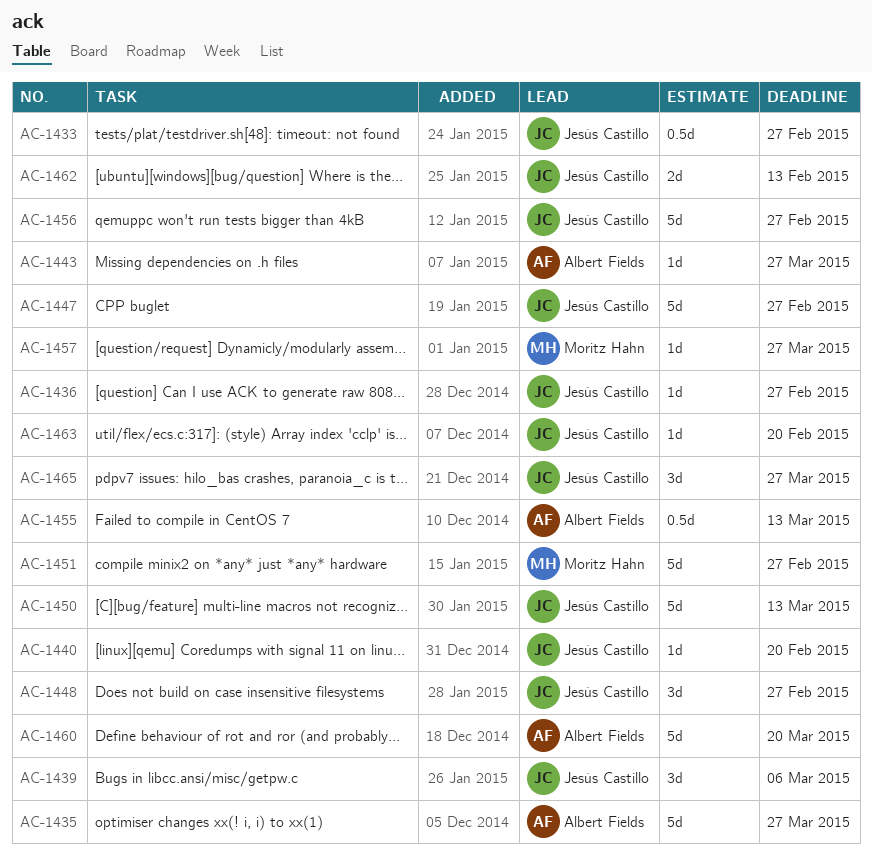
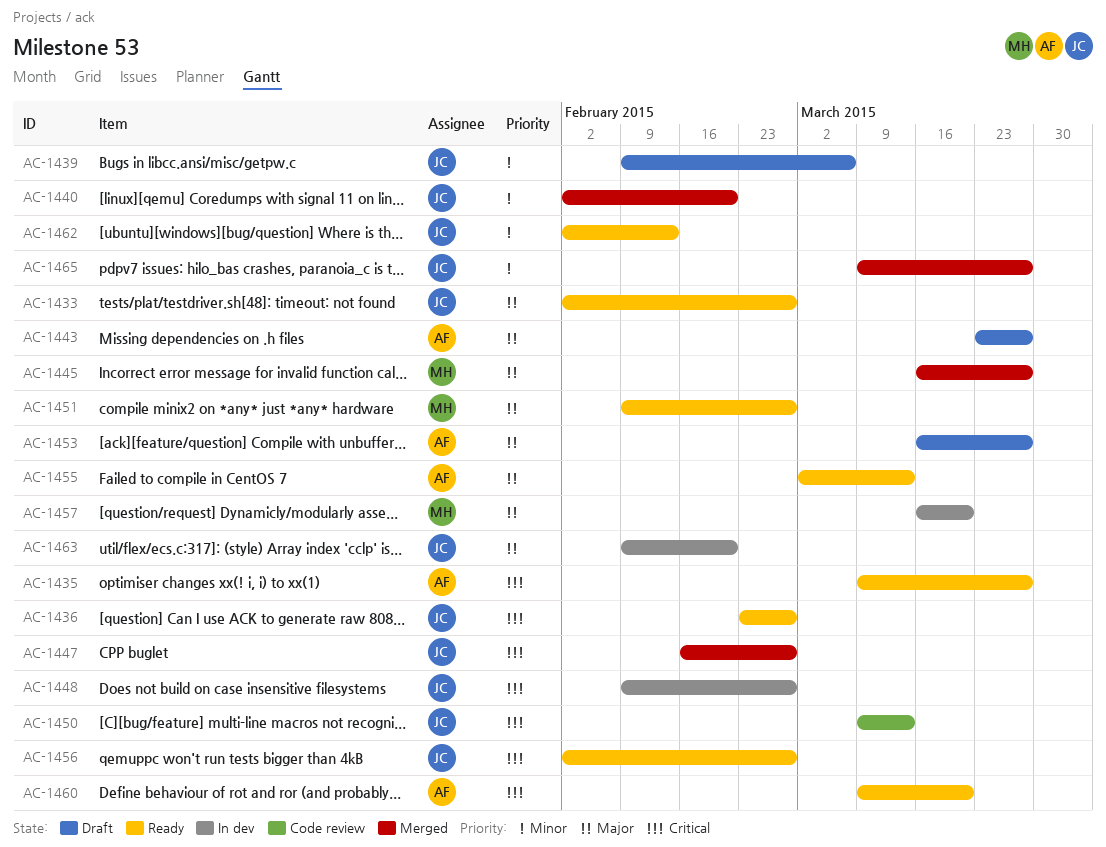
AC-1445: none -> present
AC-1453: none -> present
AC-1457, due: Mar 27 -> Mar 20

